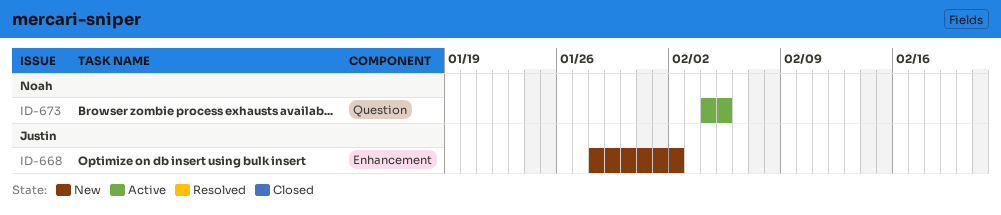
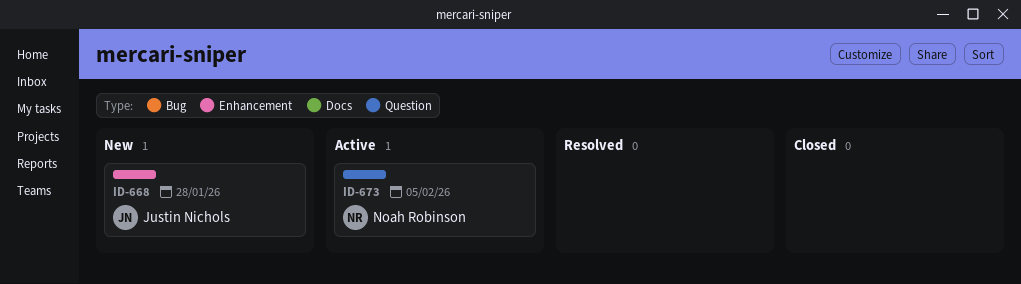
ID-668, due: Feb 2 -> Jan 28

